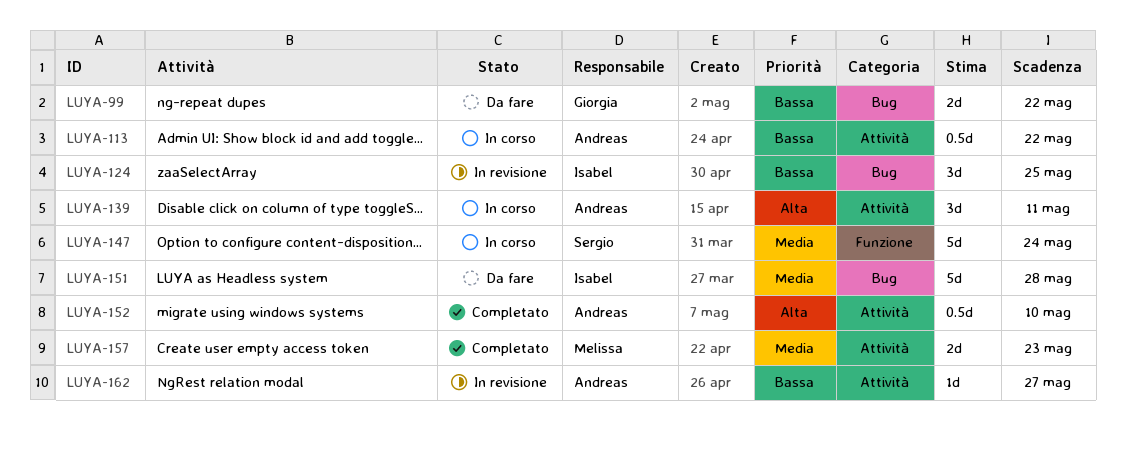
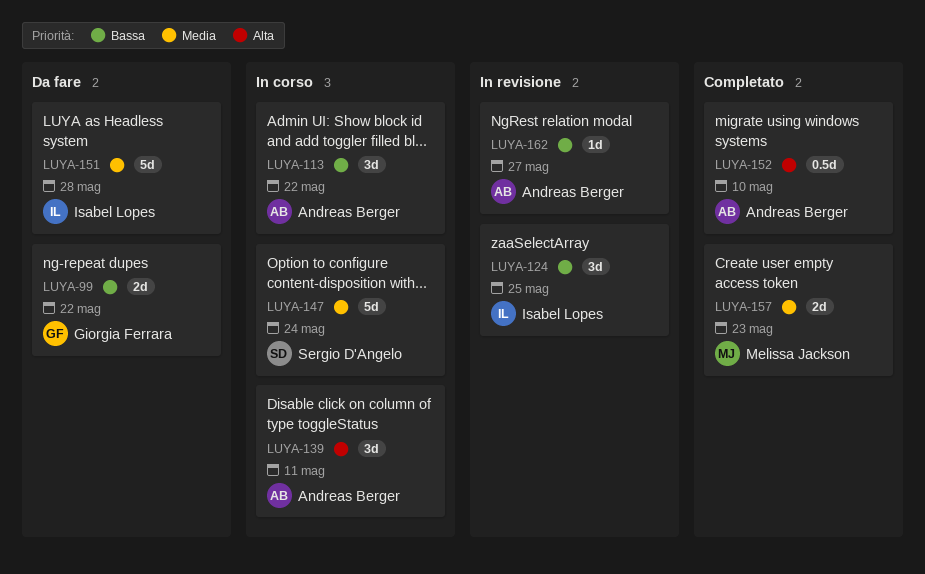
LUYA-113, estimate: 0.5d -> 3d

